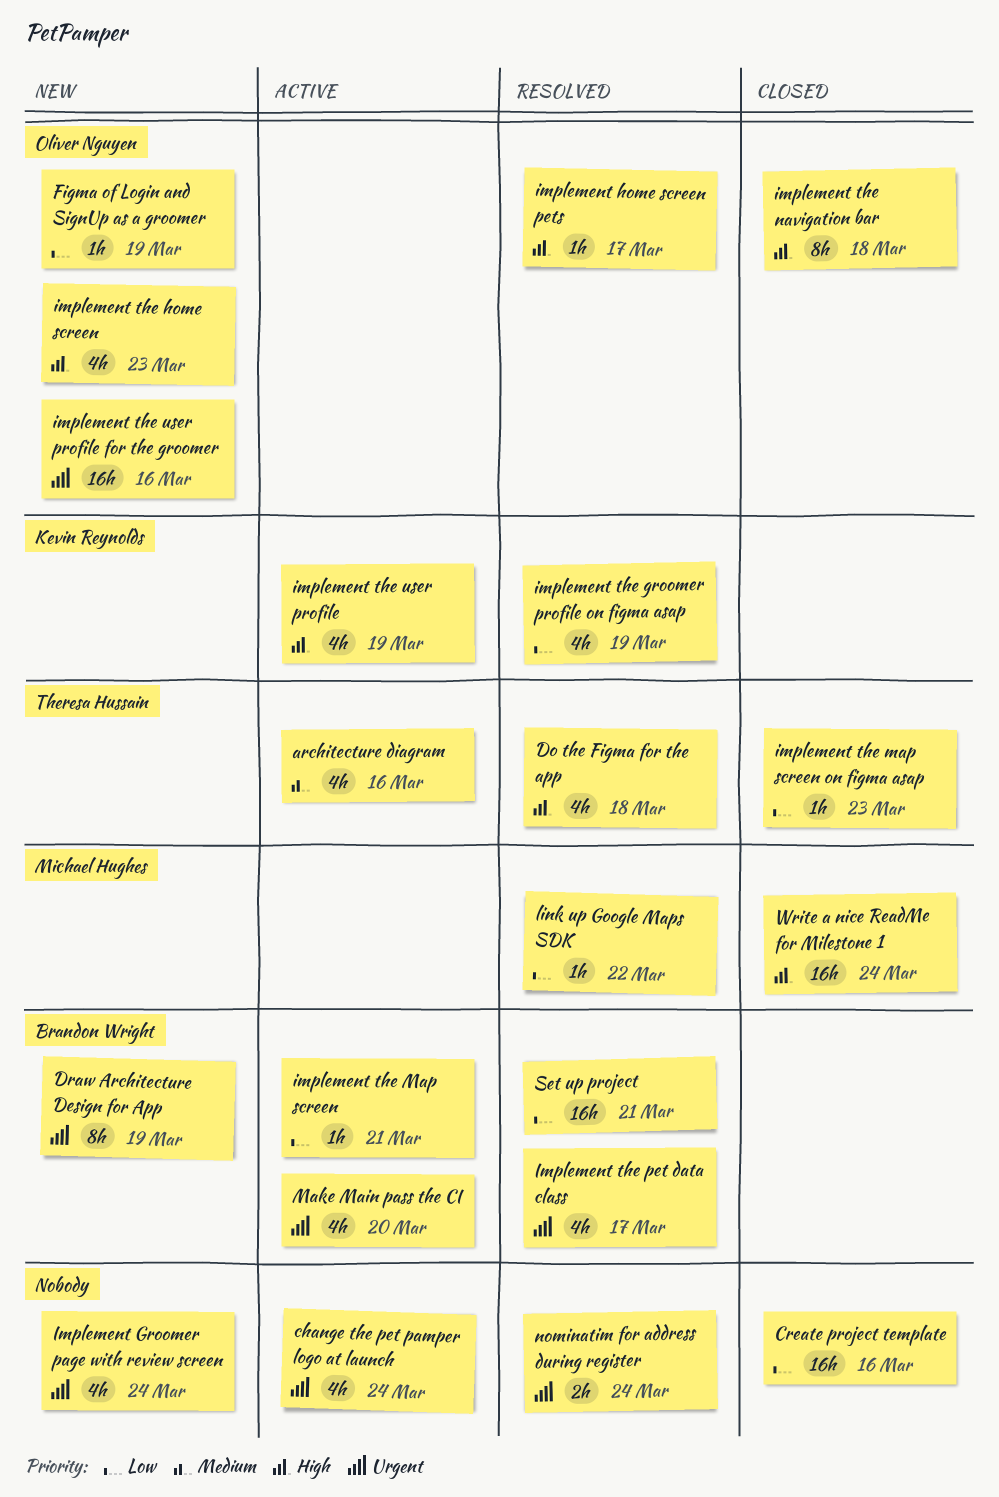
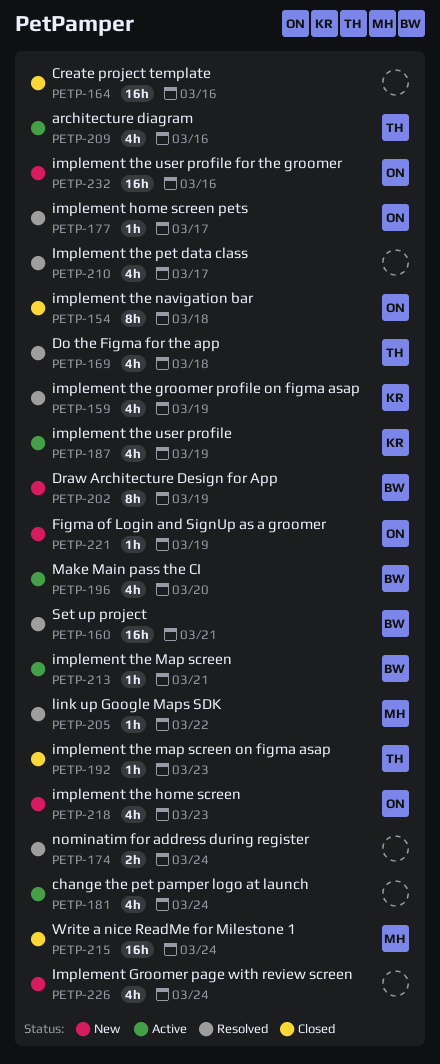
Implement the pet data class, owner: Brandon Wright -> none

